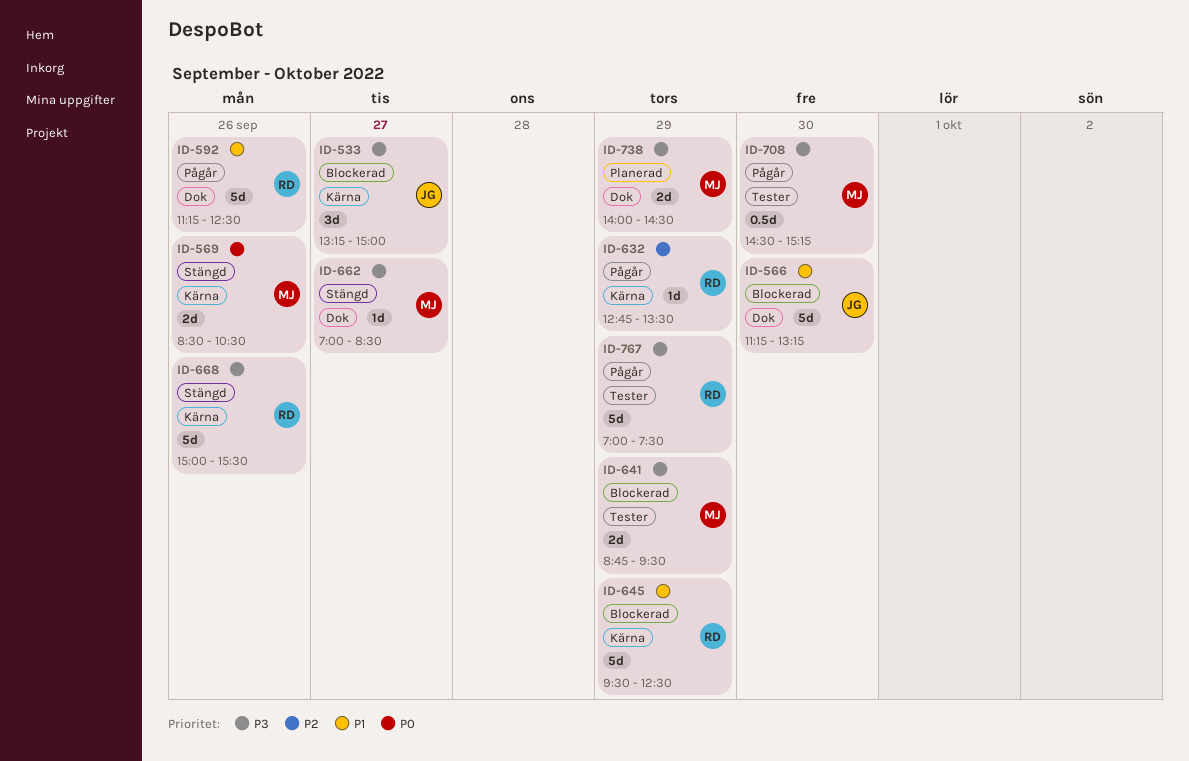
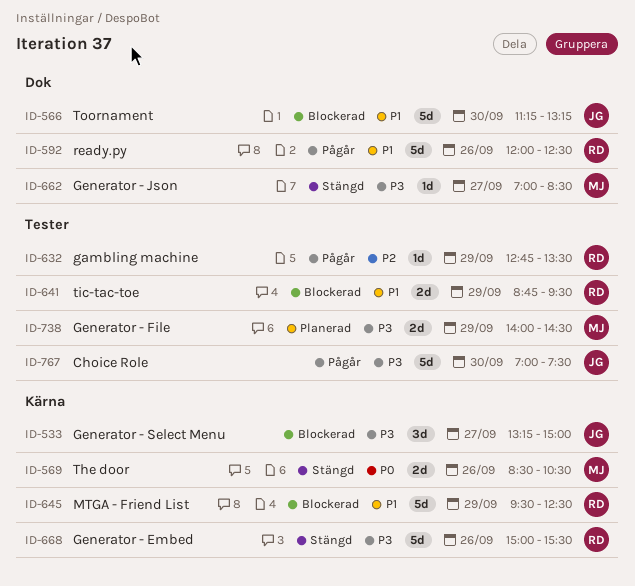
ID-592, begins: 11:15 -> 12:00
ID-632, label: Kärna -> Tester
ID-641, owner: MJ -> RD
ID-641, priority: P3 -> P1
ID-708: present -> none
ID-738, label: Dok -> Tester
ID-767, owner: RD -> JG
ID-767, day: Sep 29 -> Sep 30

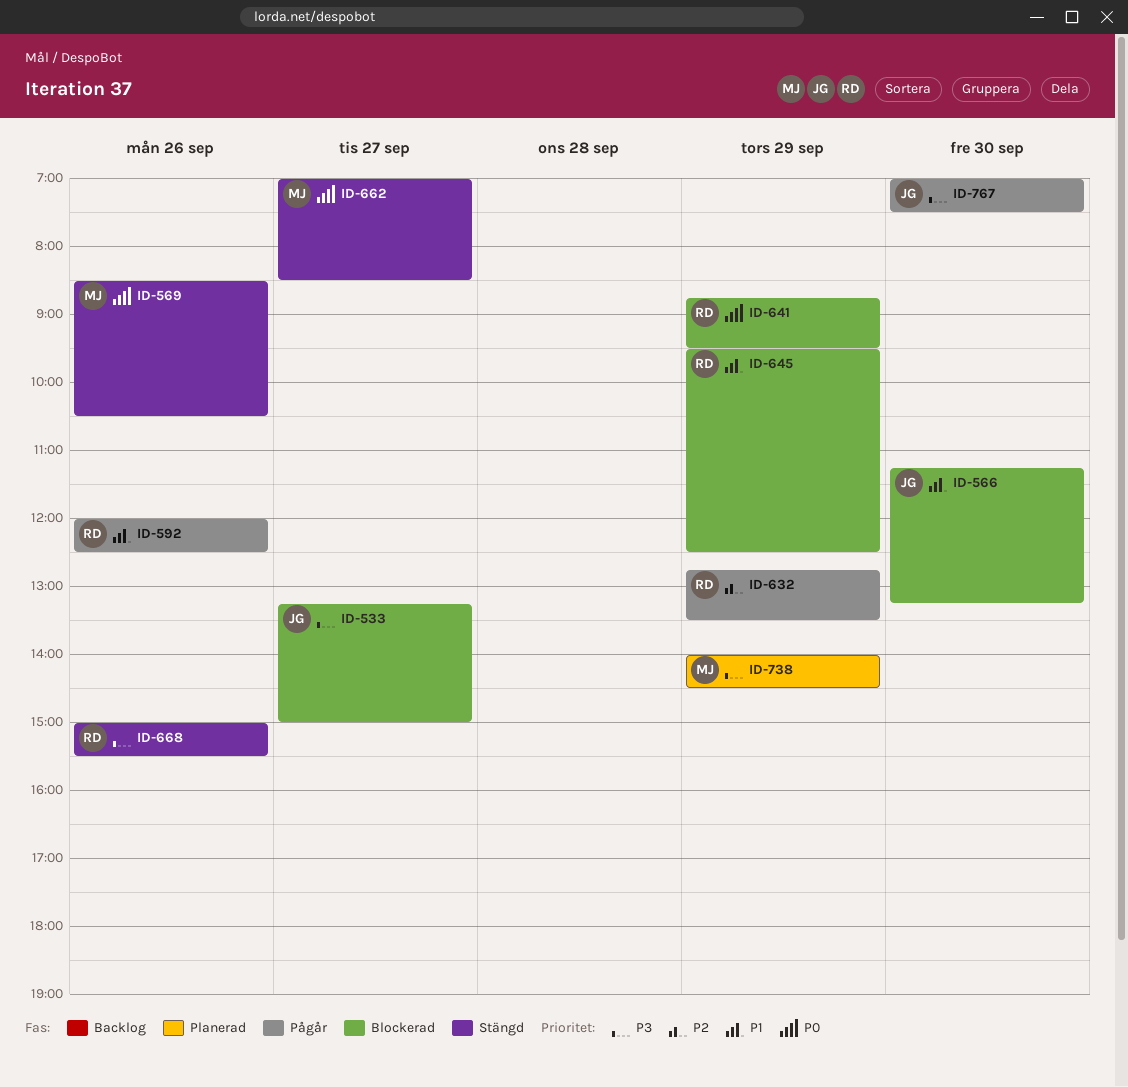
ID-641, priority: P1 -> P0
ID-662, priority: P3 -> P0

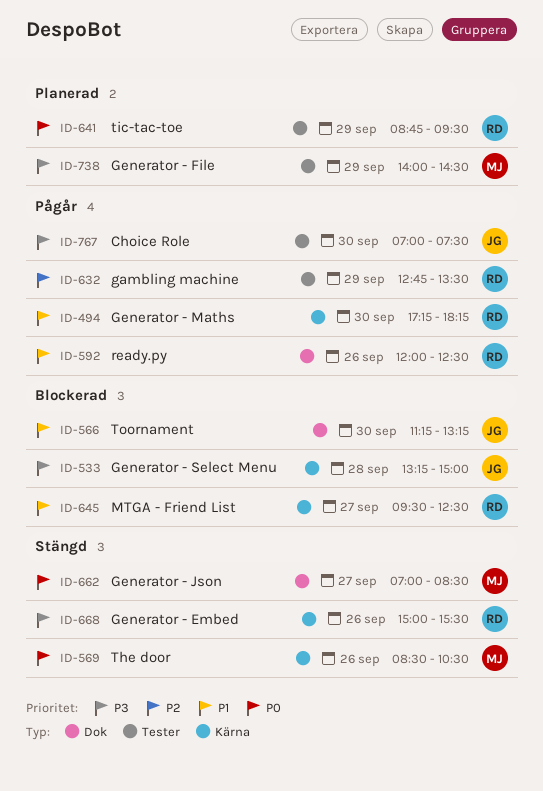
ID-494: none -> present
ID-533, day: Sep 27 -> Sep 28
ID-641, status: Blockerad -> Planerad
ID-645, day: Sep 29 -> Sep 27

